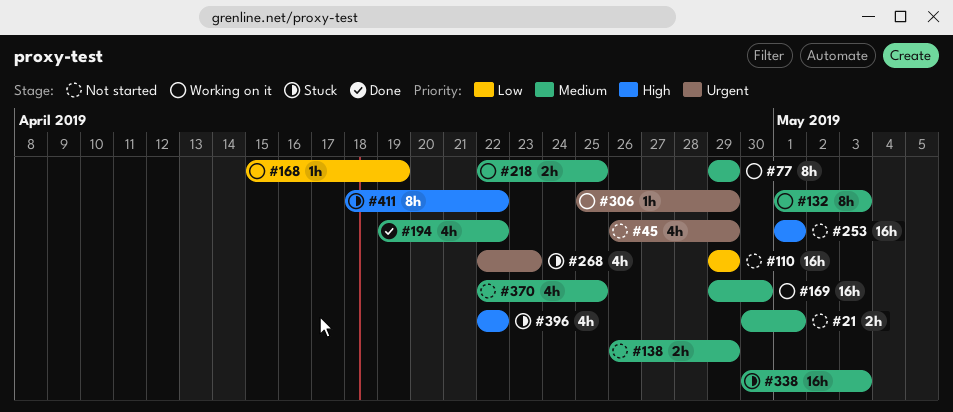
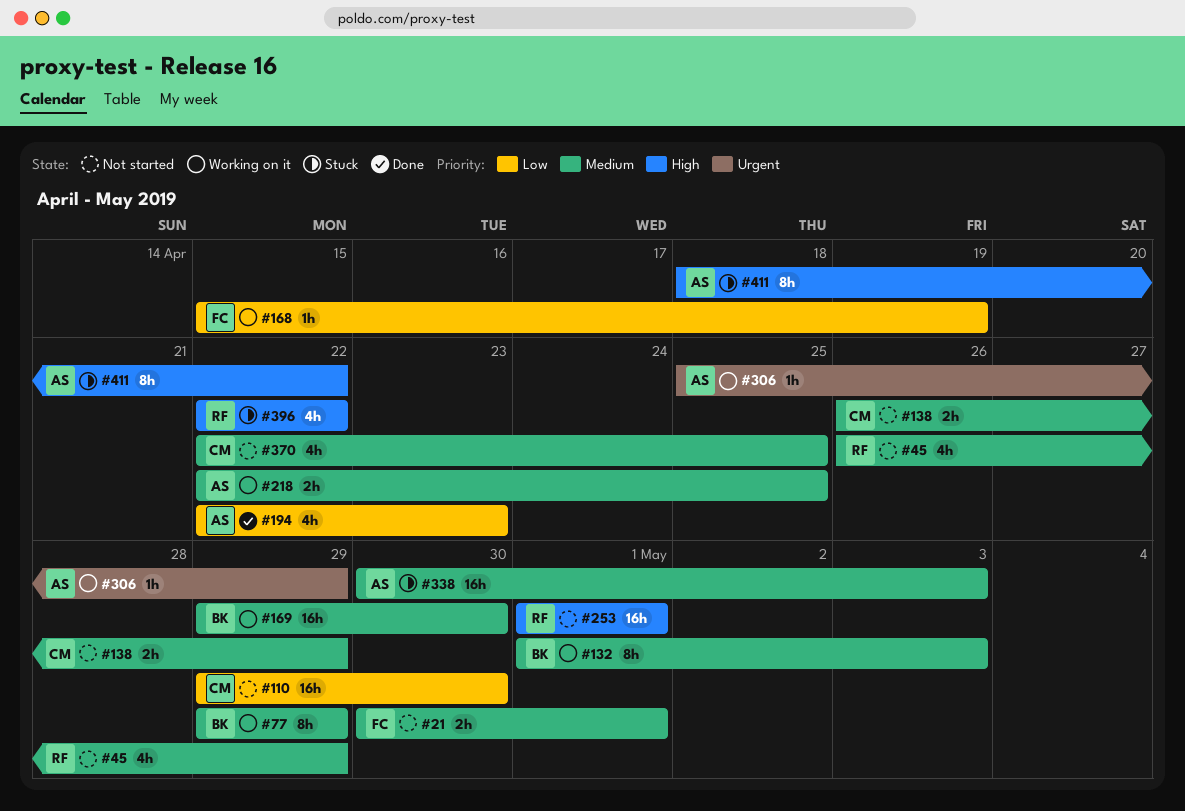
#45, priority: Urgent -> Medium
#110, due: Apr 29 -> Apr 30
#194, priority: Medium -> Low
#194, start: Apr 19 -> Apr 22
#194, due: Apr 22 -> Apr 23
#268: present -> none

